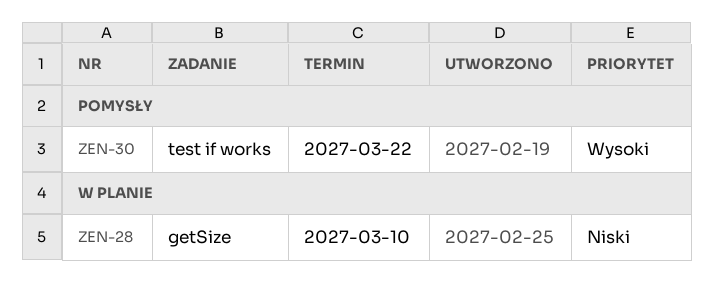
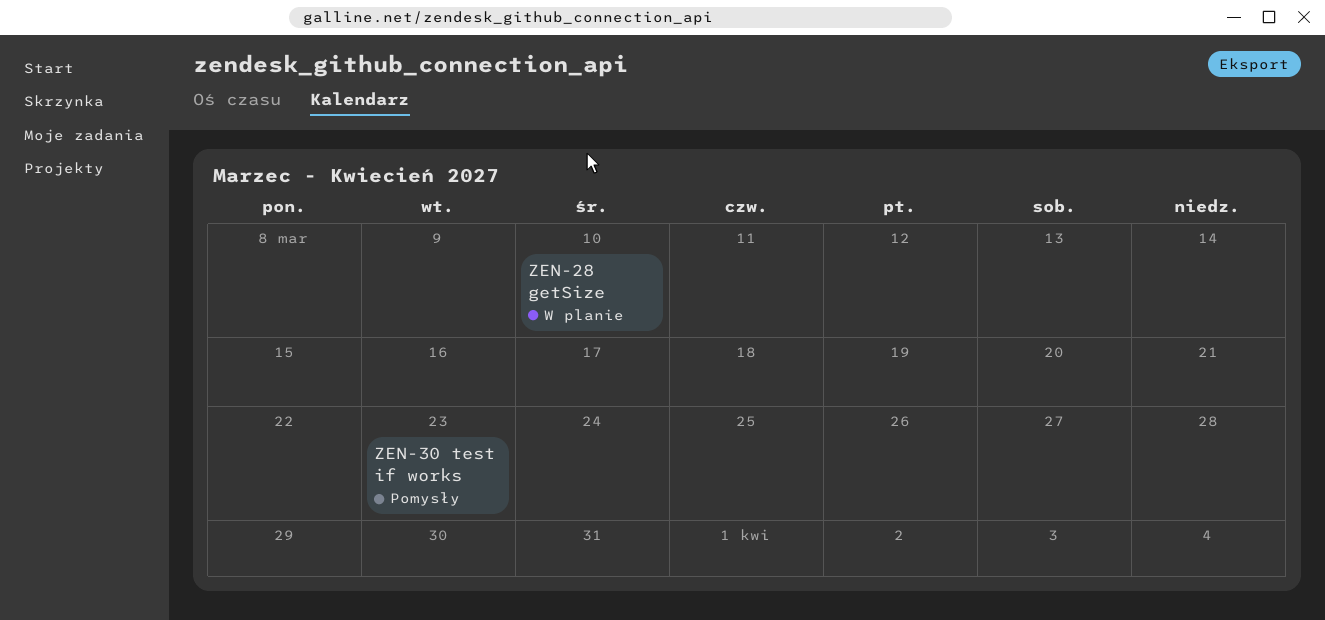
ZEN-30, due: Mar 22 -> Mar 23

